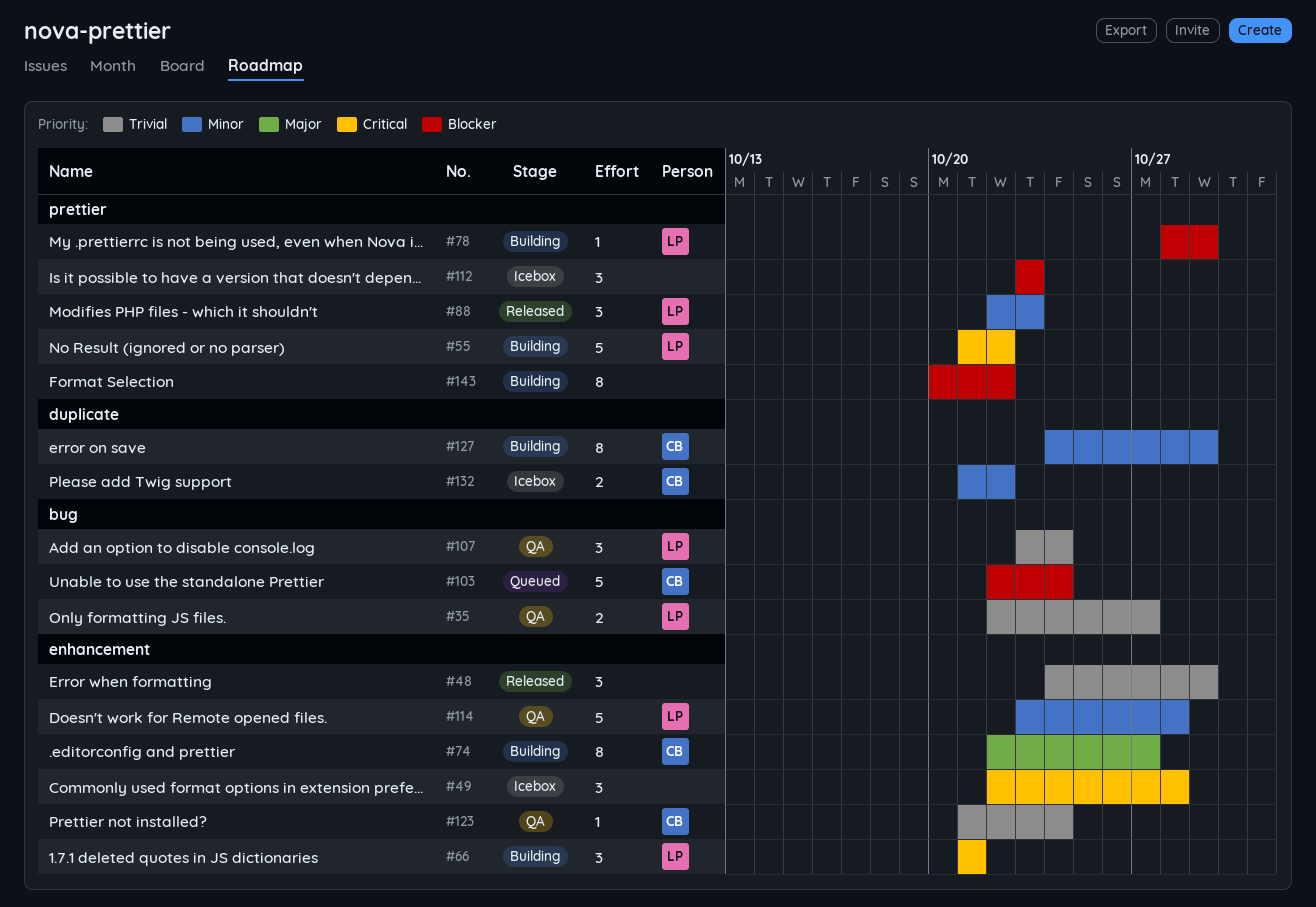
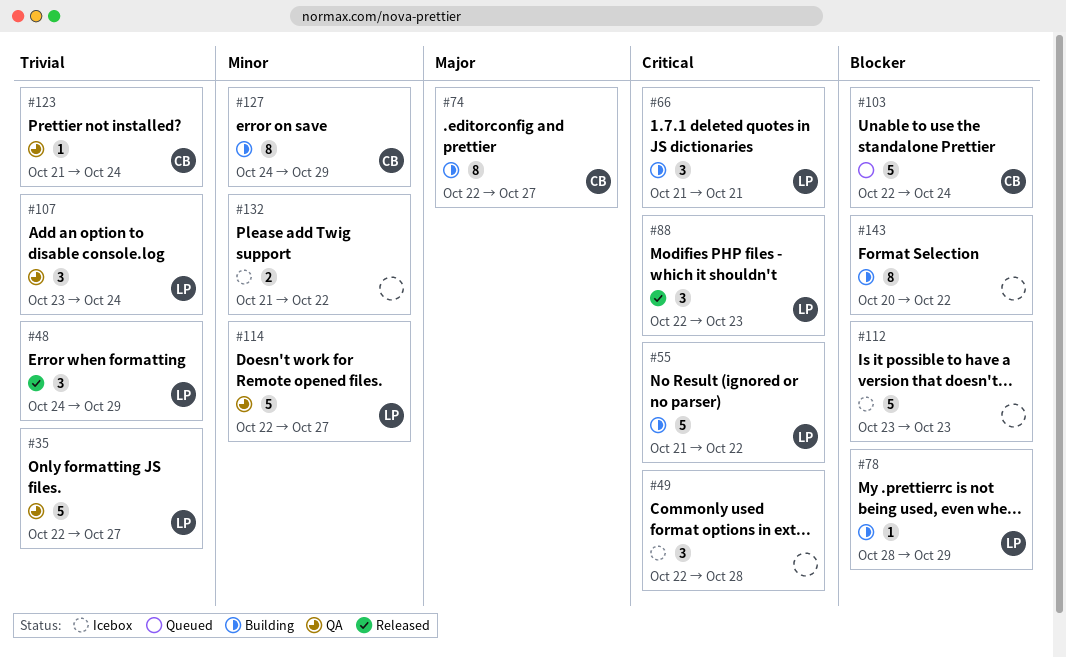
#35, estimate: 2 -> 5
#48, owner: none -> LP
#88, priority: Minor -> Critical
#112, estimate: 3 -> 5
#114, start: Oct 23 -> Oct 22
#114, due: Oct 28 -> Oct 27
#132, owner: CB -> none

